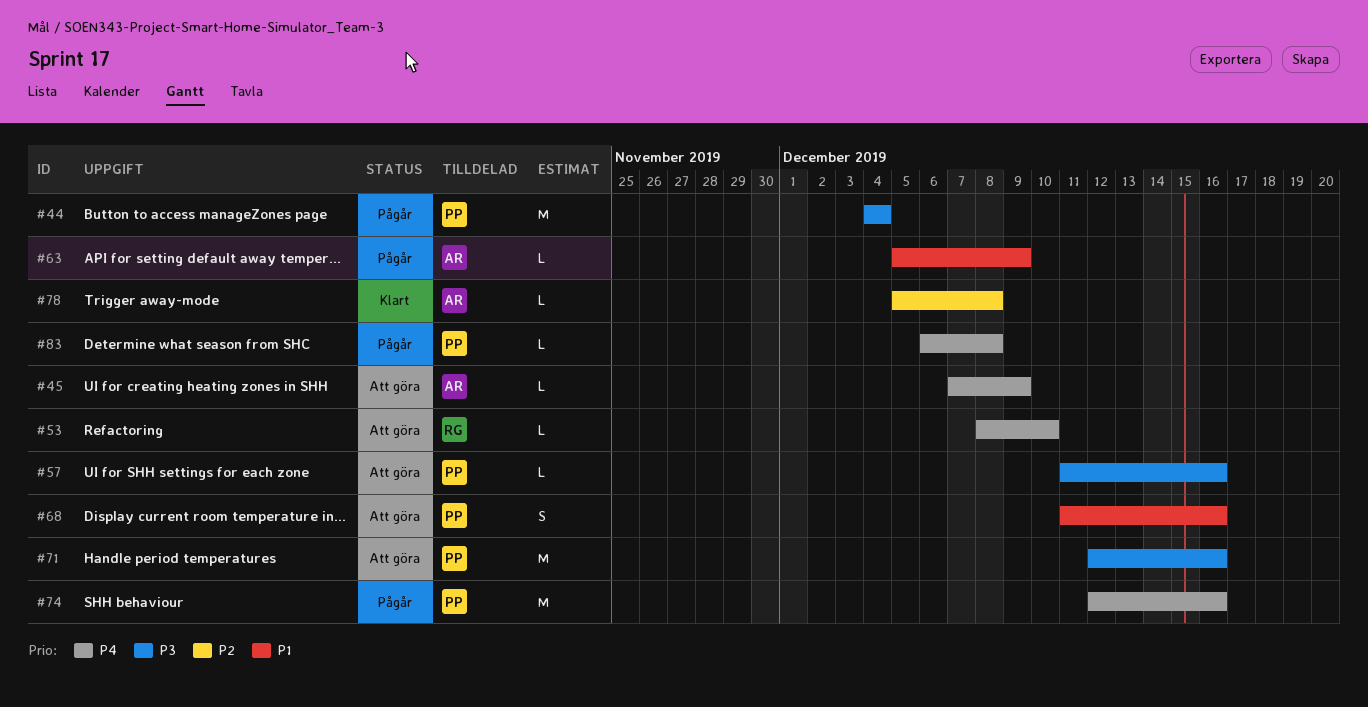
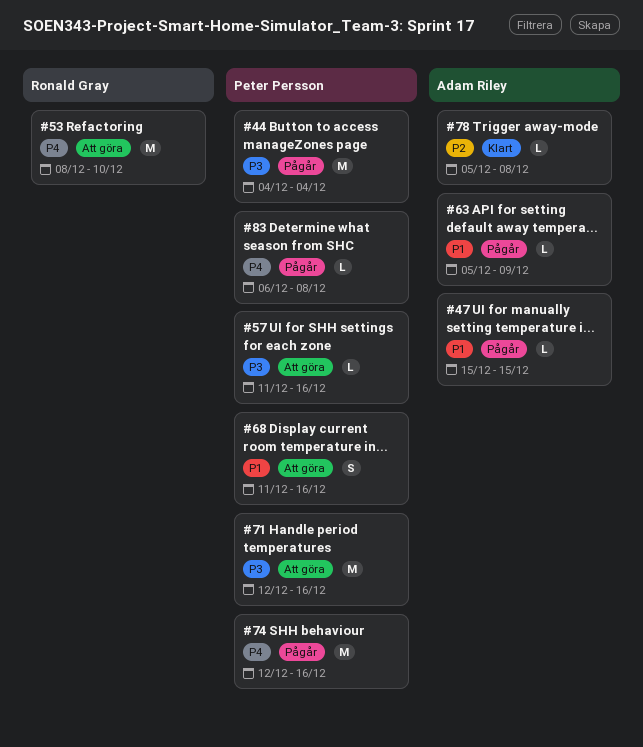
#45: present -> none
#47: none -> present
#53, estimate: L -> M

